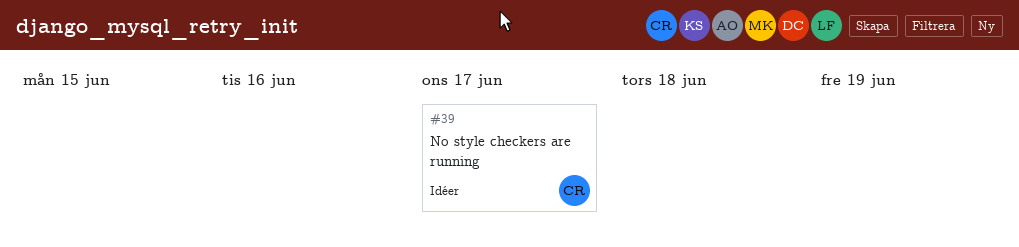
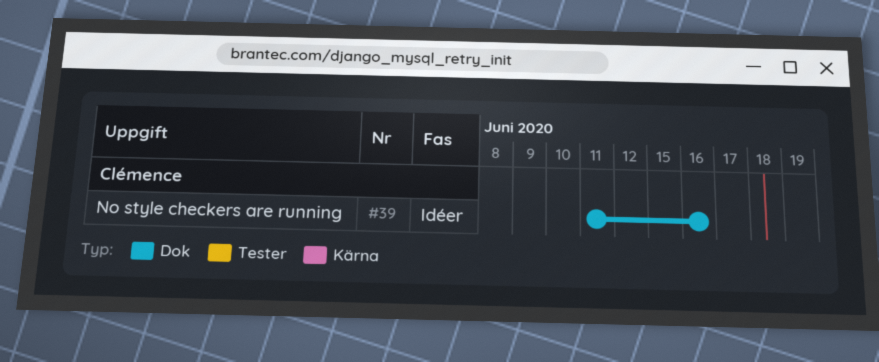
#39, due: Jun 17 -> Jun 16

